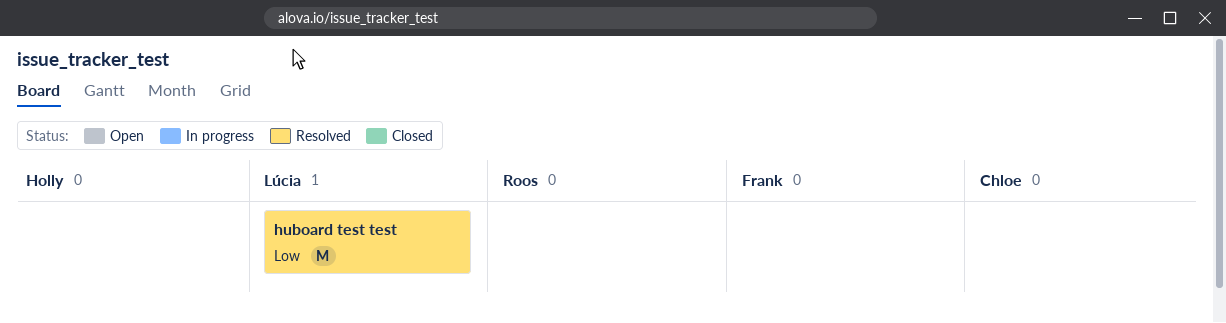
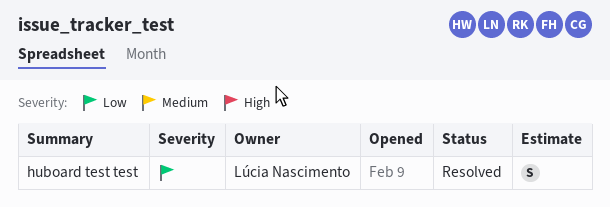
huboard test test, estimate: M -> S

